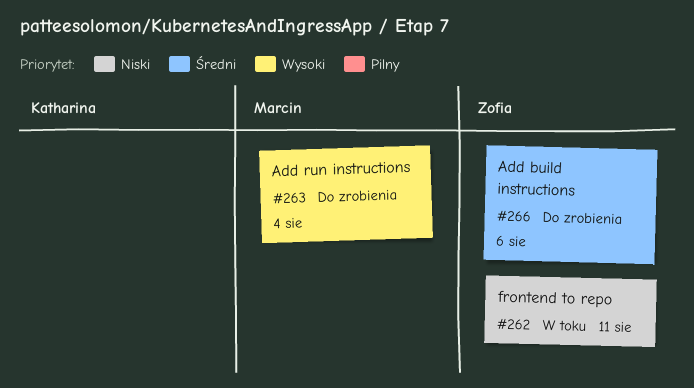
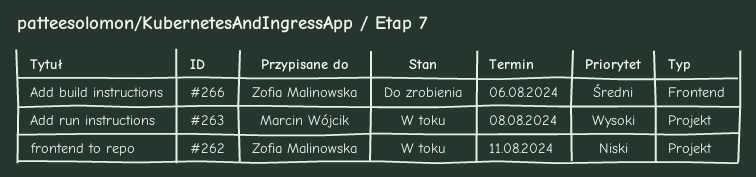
#263, status: Do zrobienia -> W toku
#263, due: Aug 4 -> Aug 8

